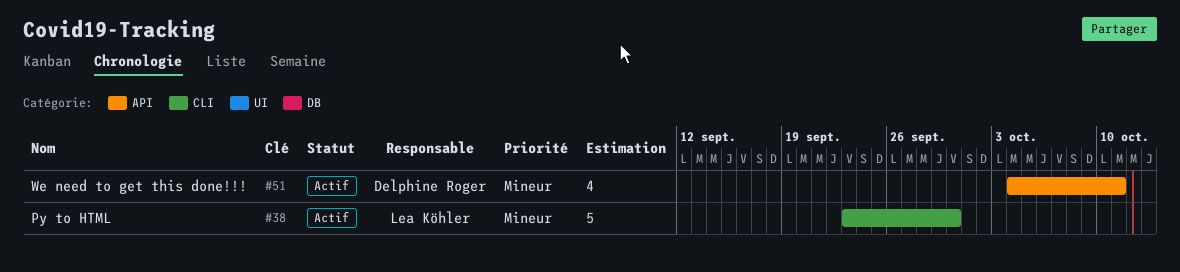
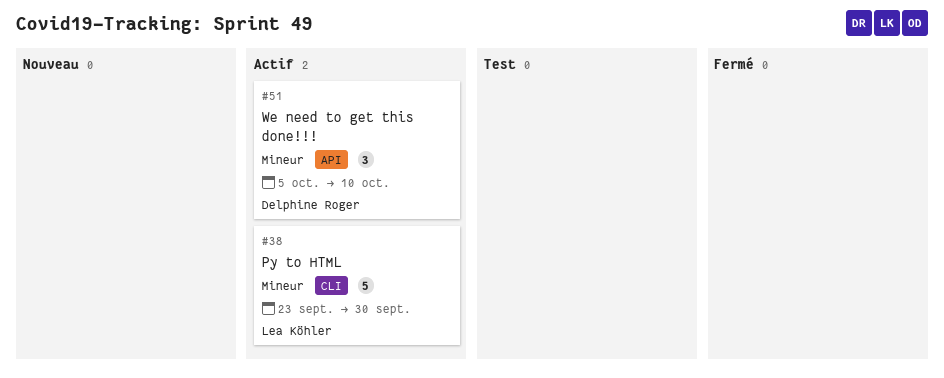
#51, estimate: 4 -> 3
#51, start: Oct 4 -> Oct 5
#51, due: Oct 11 -> Oct 10

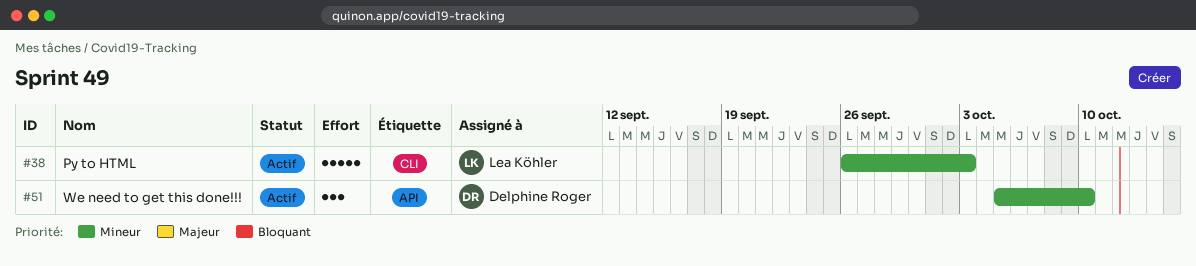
#38, start: Sep 23 -> Sep 26
#38, due: Sep 30 -> Oct 3

